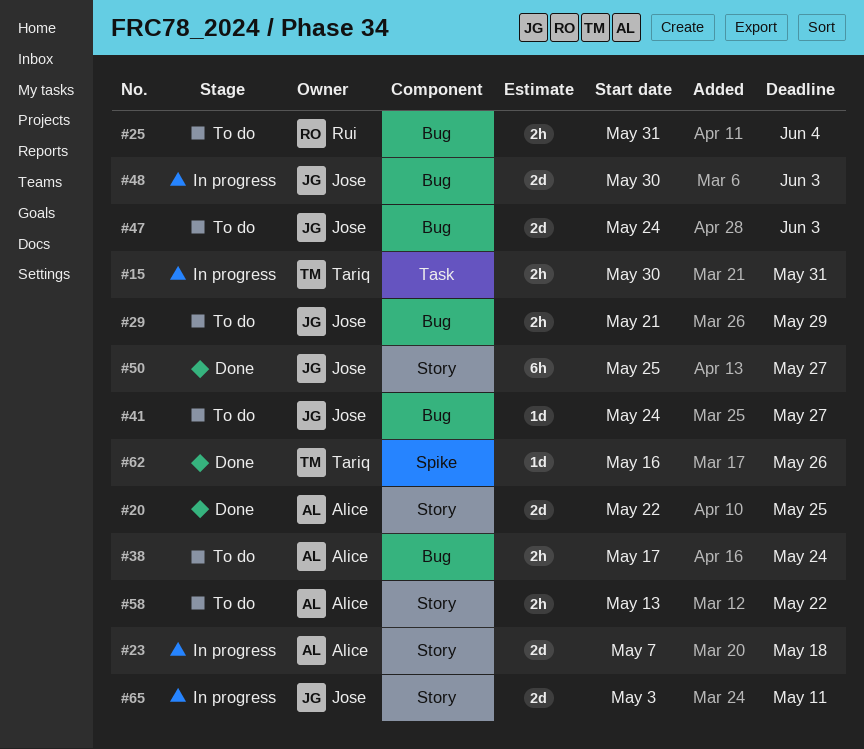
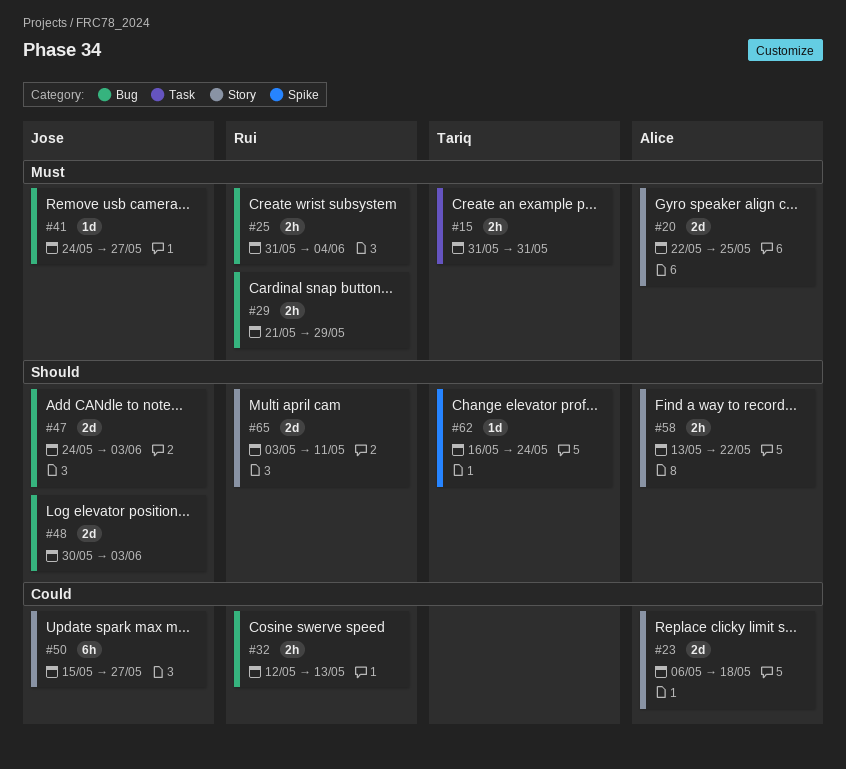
#15, start: May 30 -> May 31
#23, start: May 7 -> May 6
#29, owner: Jose -> Rui
#32: none -> present
#38: present -> none
#50, start: May 25 -> May 15
#62, due: May 26 -> May 24
#65, owner: Jose -> Rui

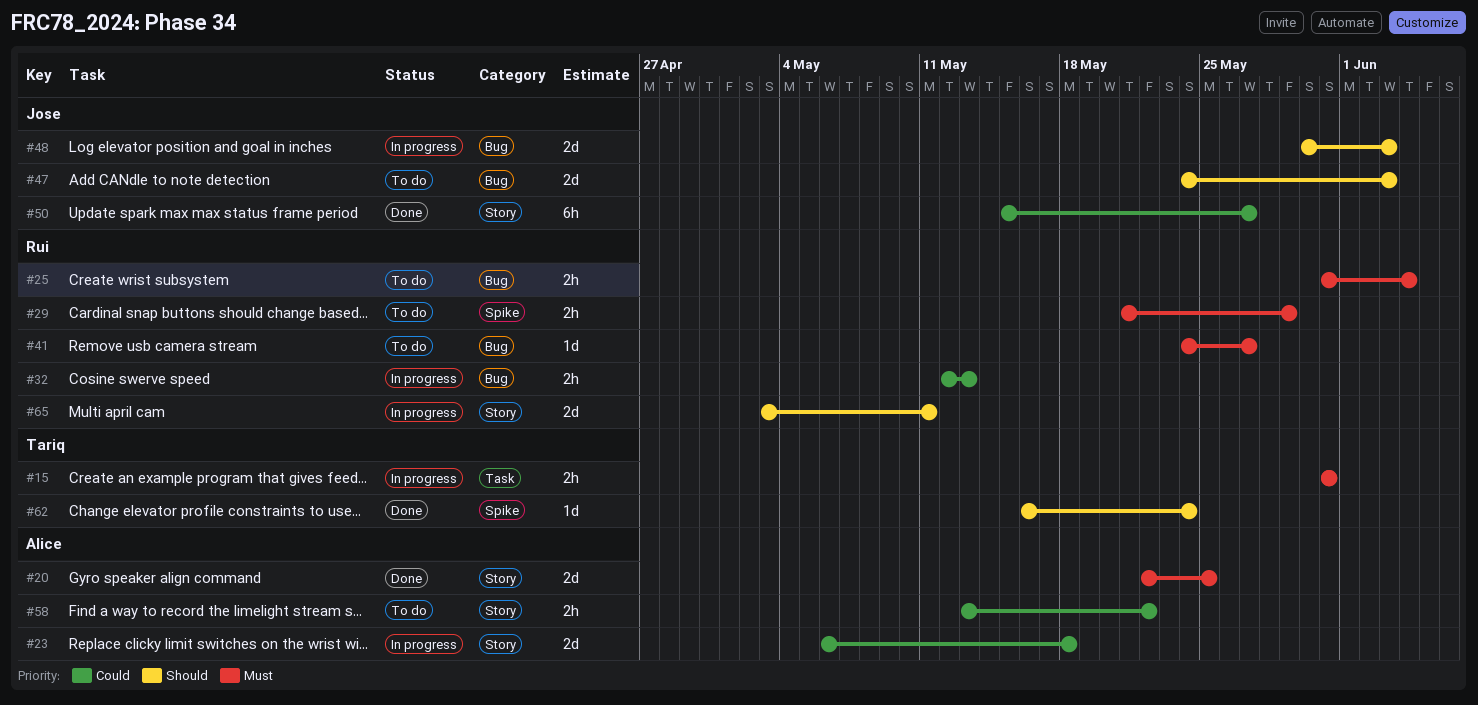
#29, label: Bug -> Spike
#41, owner: Jose -> Rui
#58, priority: Should -> Could

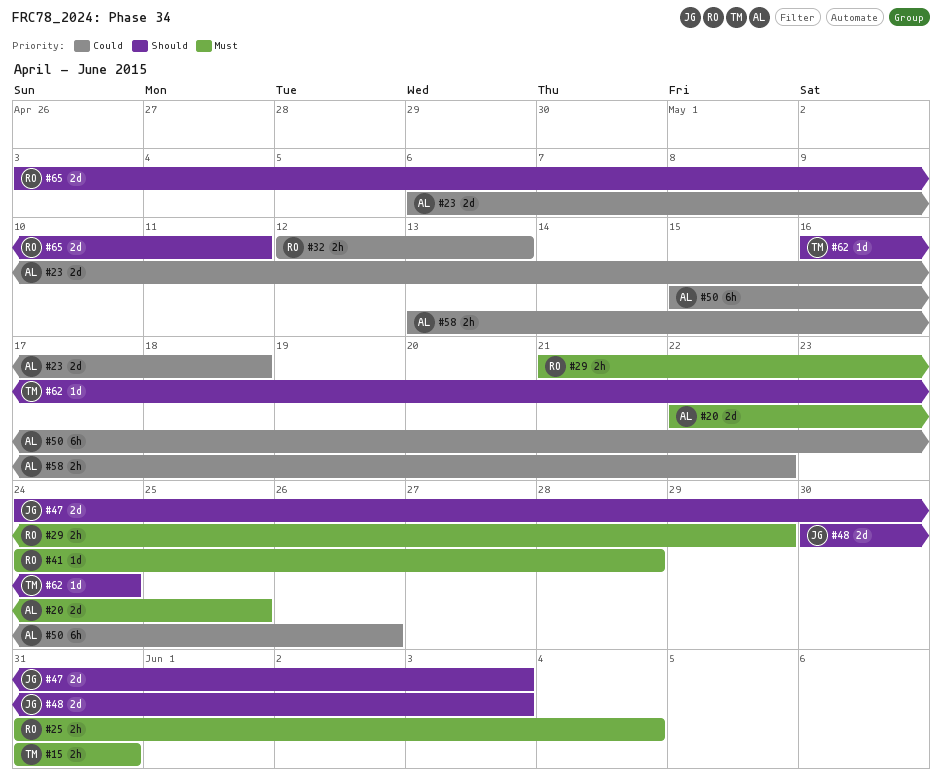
#41, due: May 27 -> May 28
#50, owner: Jose -> Alice
#50, due: May 27 -> May 26

